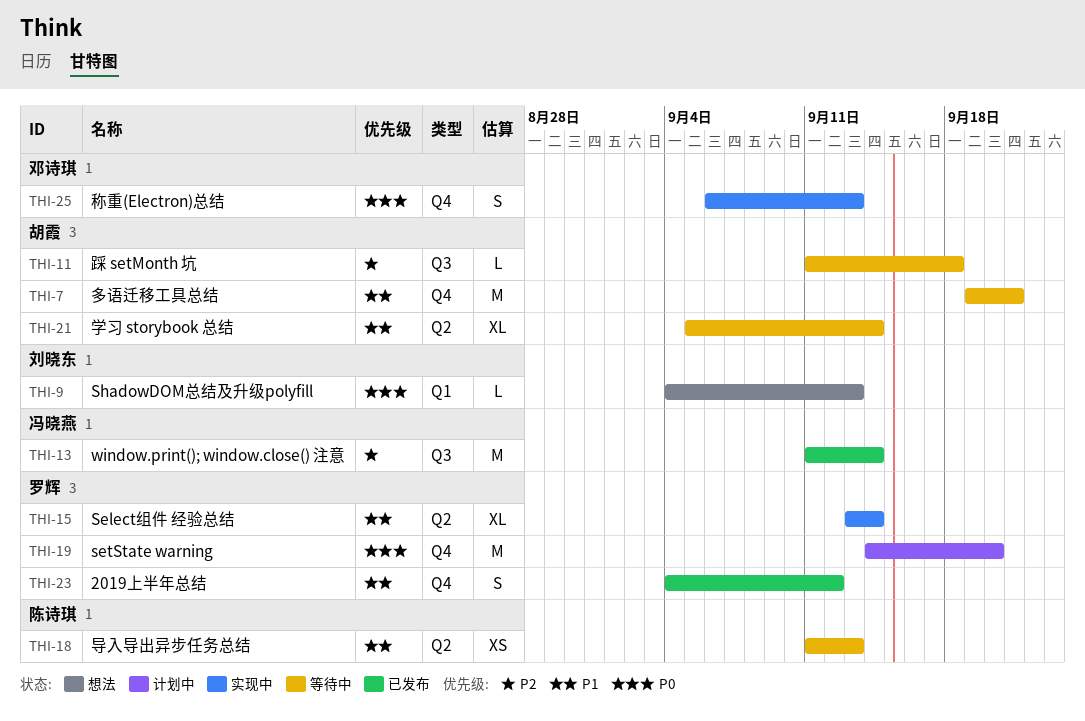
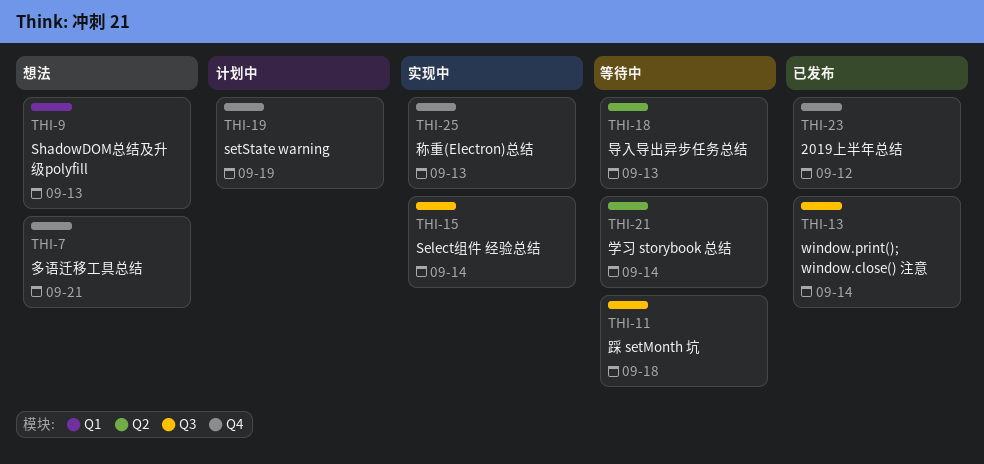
THI-7, status: 等待中 -> 想法
THI-15, label: Q2 -> Q3
THI-19, due: Sep 20 -> Sep 19

